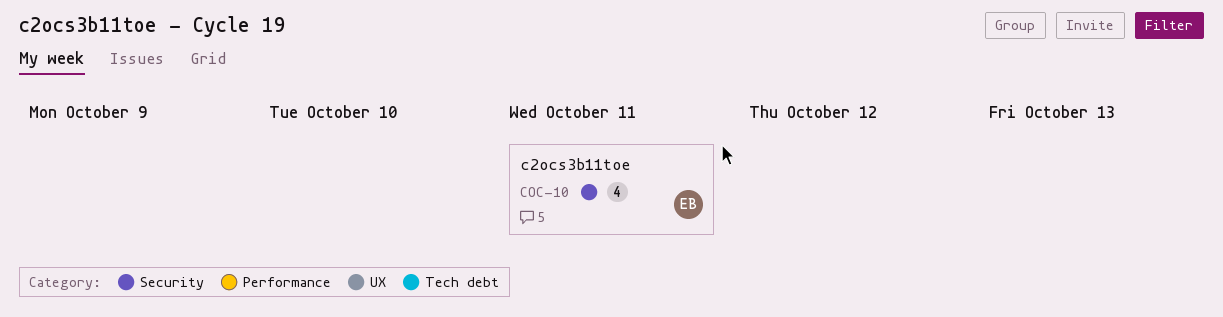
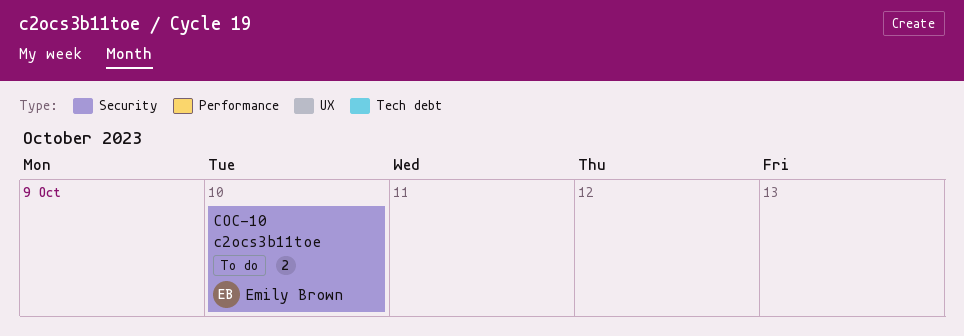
COC-10, estimate: 4 -> 2
COC-10, due: Oct 11 -> Oct 10

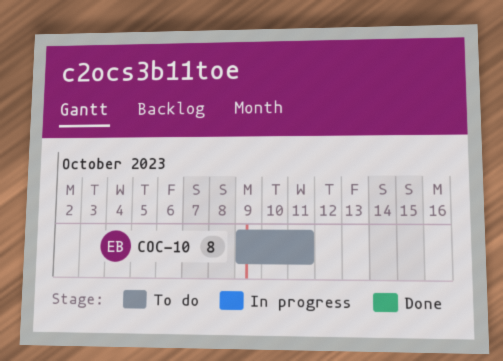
COC-10, estimate: 2 -> 8
COC-10, due: Oct 10 -> Oct 11

